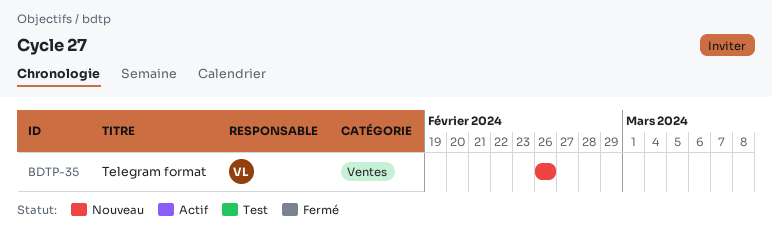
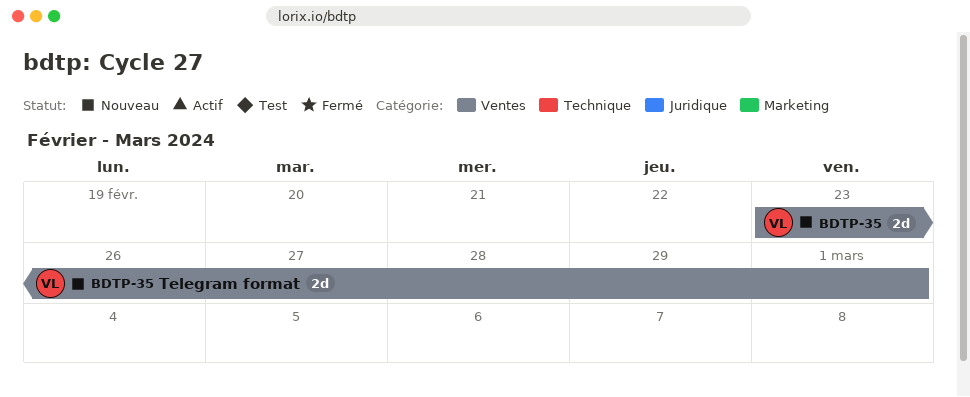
BDTP-35, start: Feb 26 -> Feb 23
BDTP-35, due: Feb 26 -> Mar 1

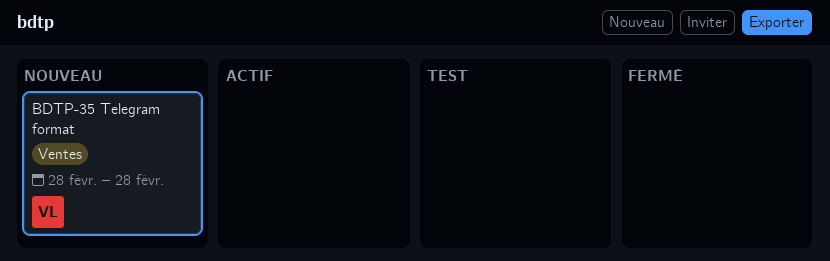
BDTP-35, start: Feb 23 -> Feb 28
BDTP-35, due: Mar 1 -> Feb 28

